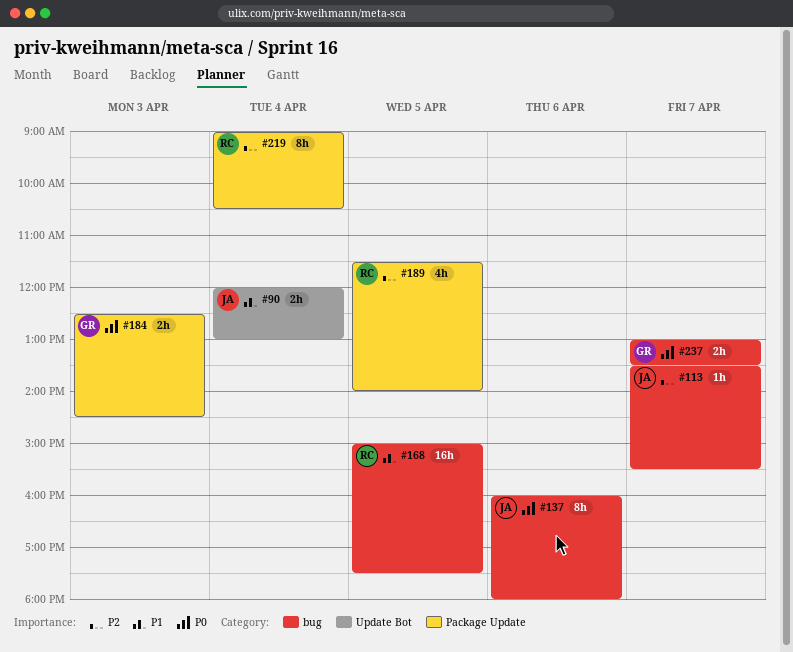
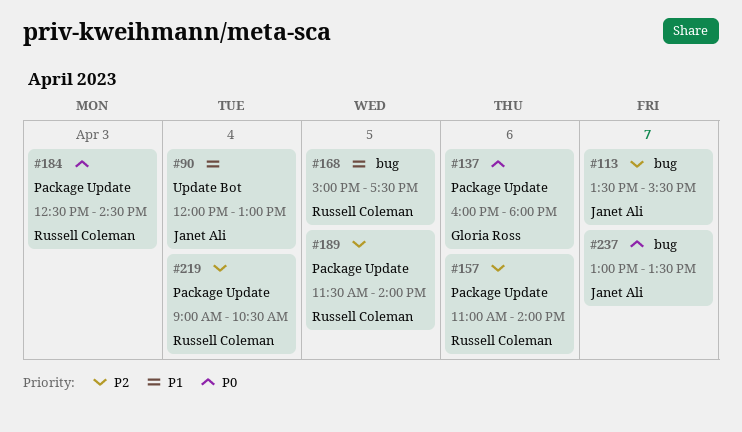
#137, owner: Janet Ali -> Gloria Ross
#137, label: bug -> Package Update
#157: none -> present
#184, owner: Gloria Ross -> Russell Coleman
#237, owner: Gloria Ross -> Janet Ali

